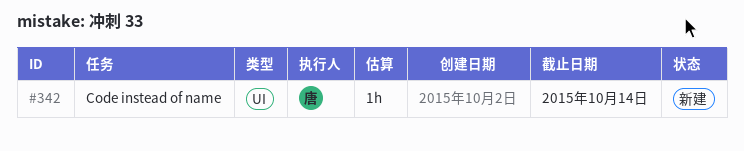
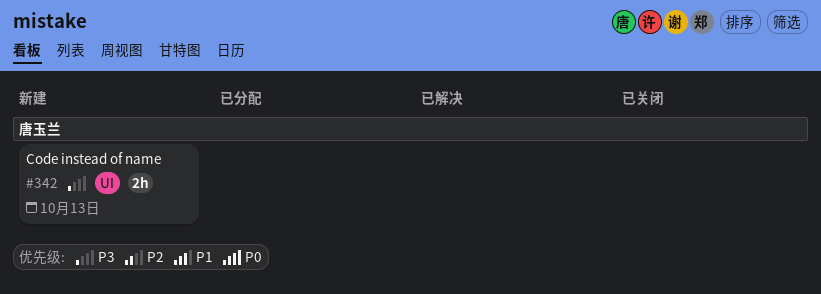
#342, estimate: 1h -> 2h
#342, due: Oct 14 -> Oct 13

